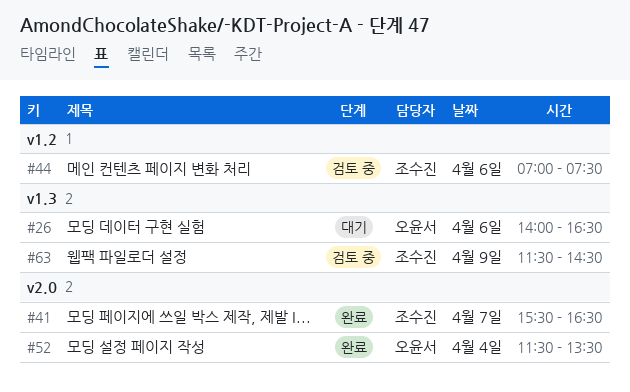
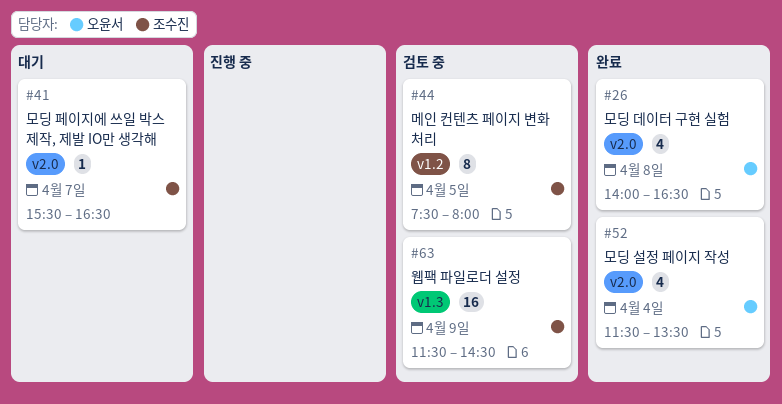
#26, status: 대기 -> 완료
#26, label: v1.3 -> v2.0
#26, day: Apr 6 -> Apr 8
#41, status: 완료 -> 대기
#44, day: Apr 6 -> Apr 5
#44, begins: 07:00 -> 07:30
#44, ends: 07:30 -> 08:00

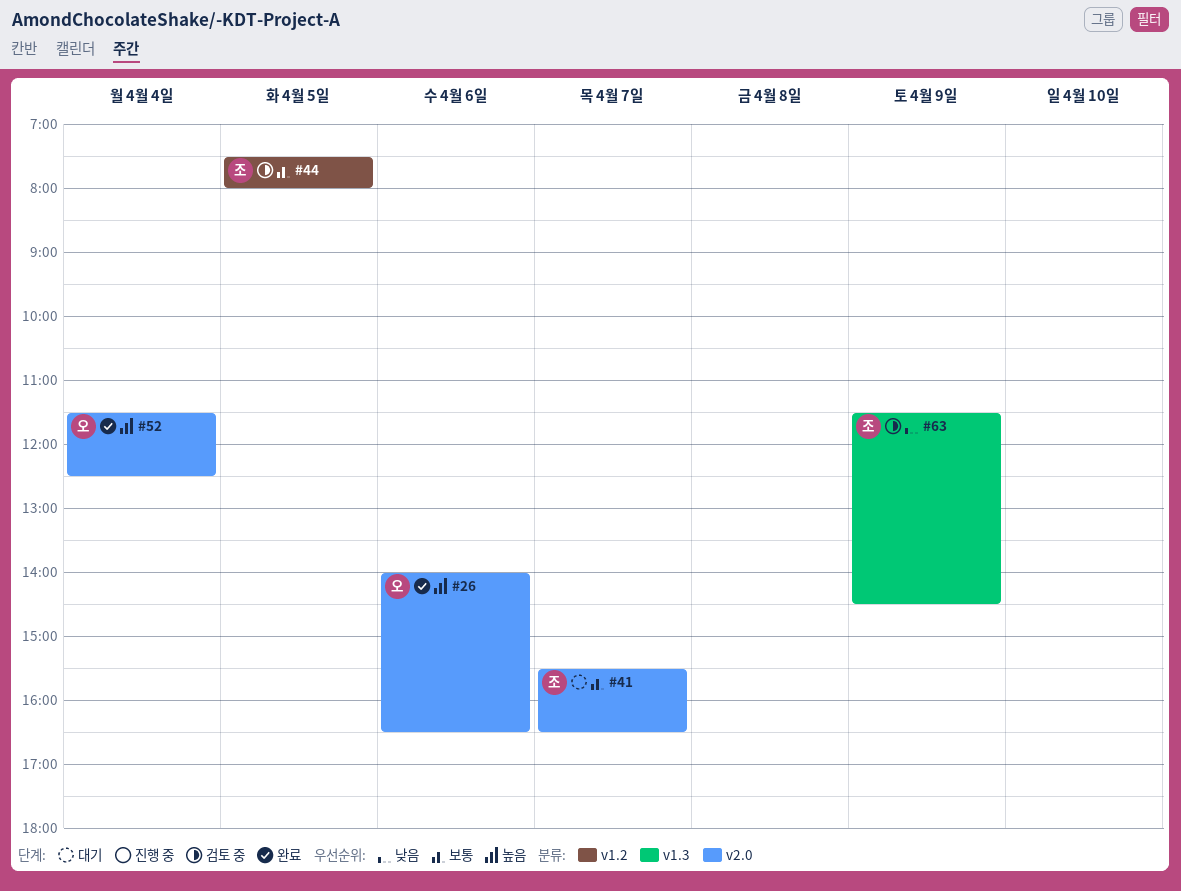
#26, day: Apr 8 -> Apr 6
#52, ends: 13:30 -> 12:30

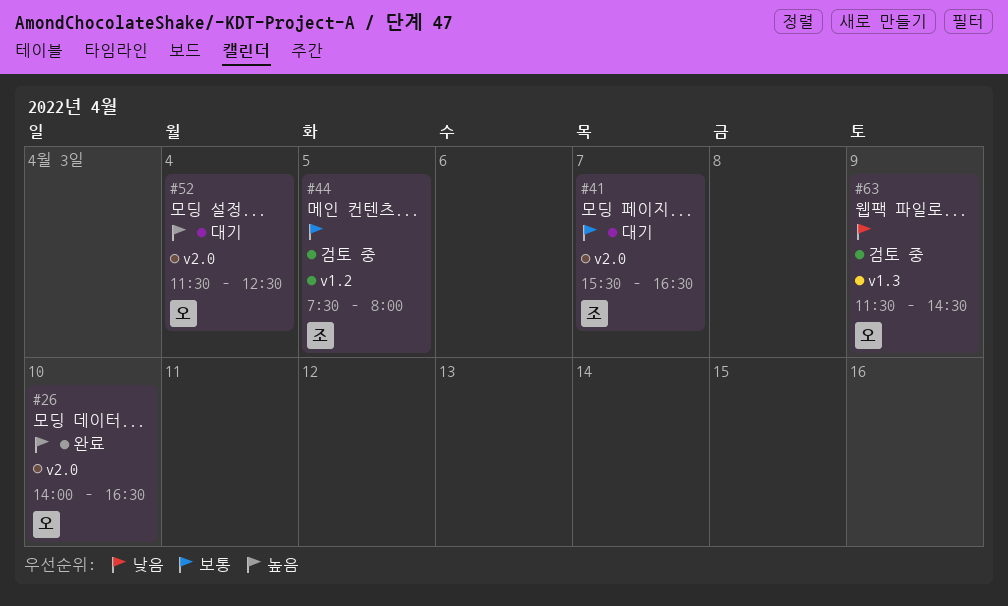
#26, day: Apr 6 -> Apr 10
#52, status: 완료 -> 대기
#63, owner: 조 -> 오

